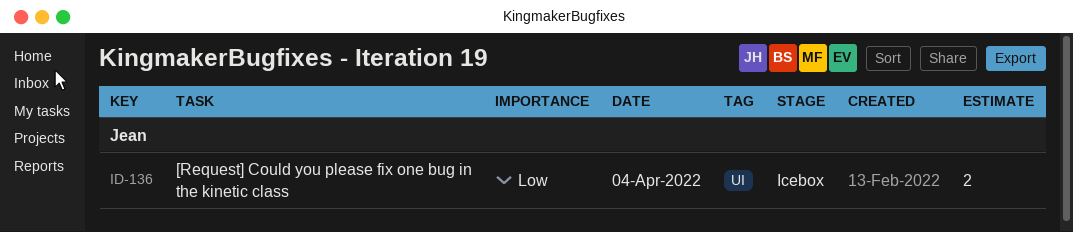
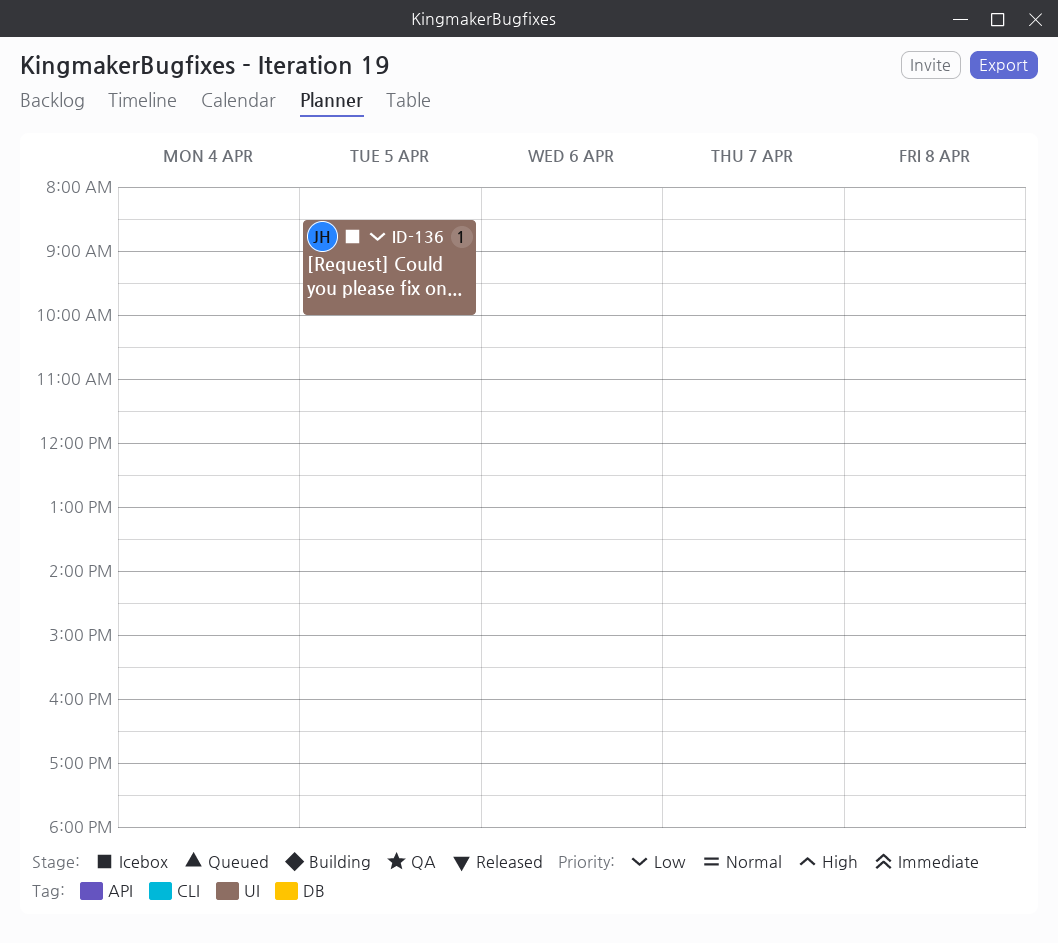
ID-136, estimate: 2 -> 1
ID-136, day: Apr 4 -> Apr 5

